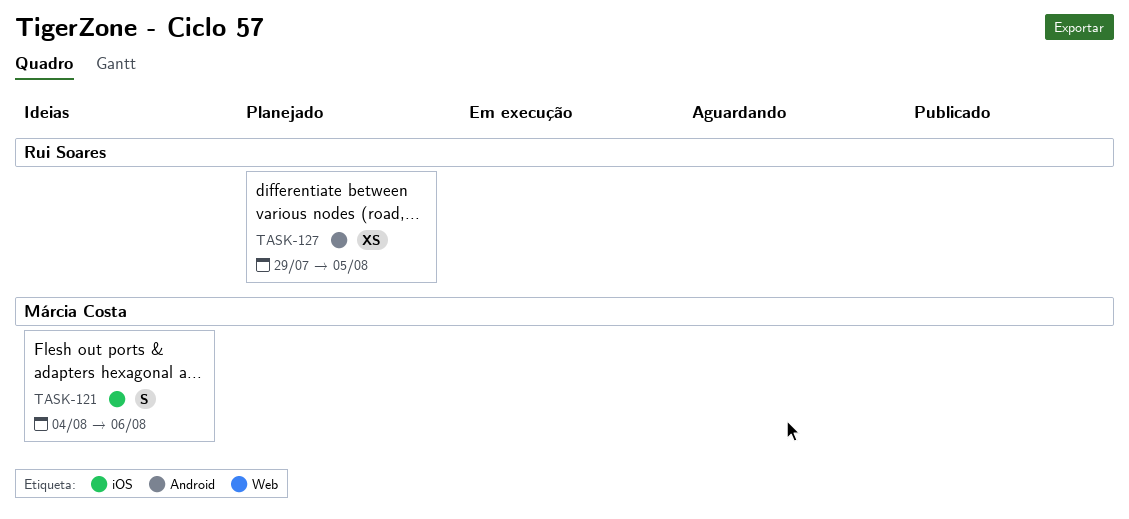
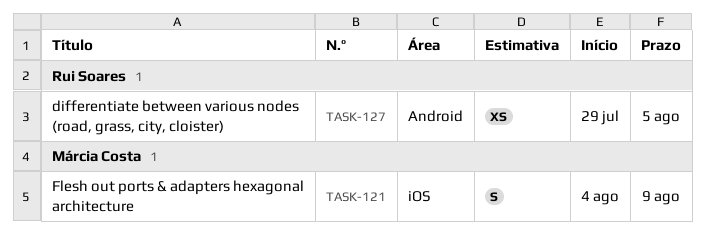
TASK-121, due: Aug 6 -> Aug 9

